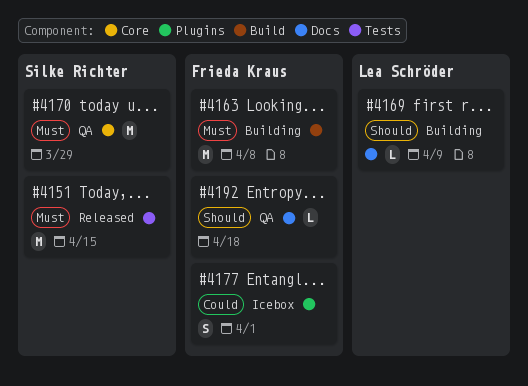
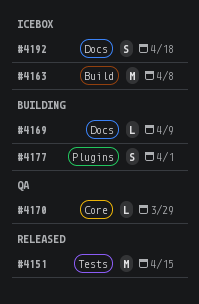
#4163, status: Building -> Icebox
#4170, estimate: M -> L
#4177, status: Icebox -> Building
#4192, status: QA -> Icebox
#4192, estimate: L -> S

